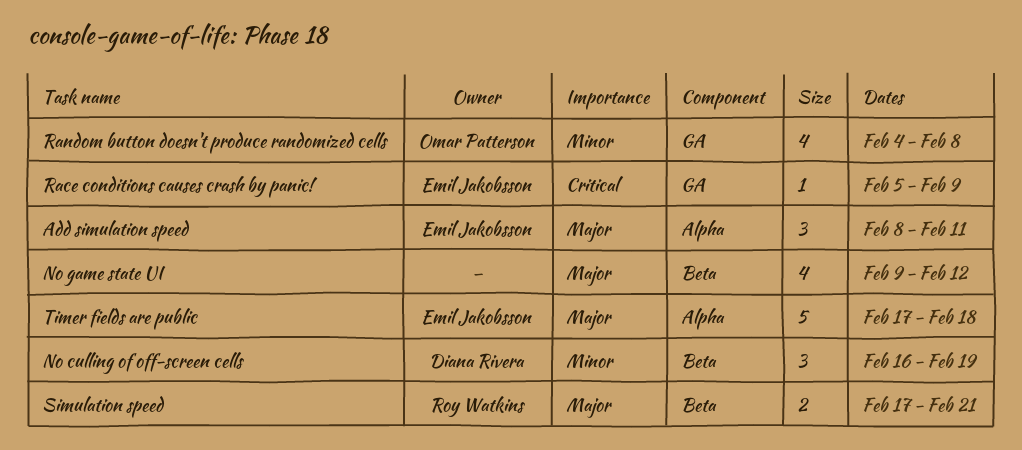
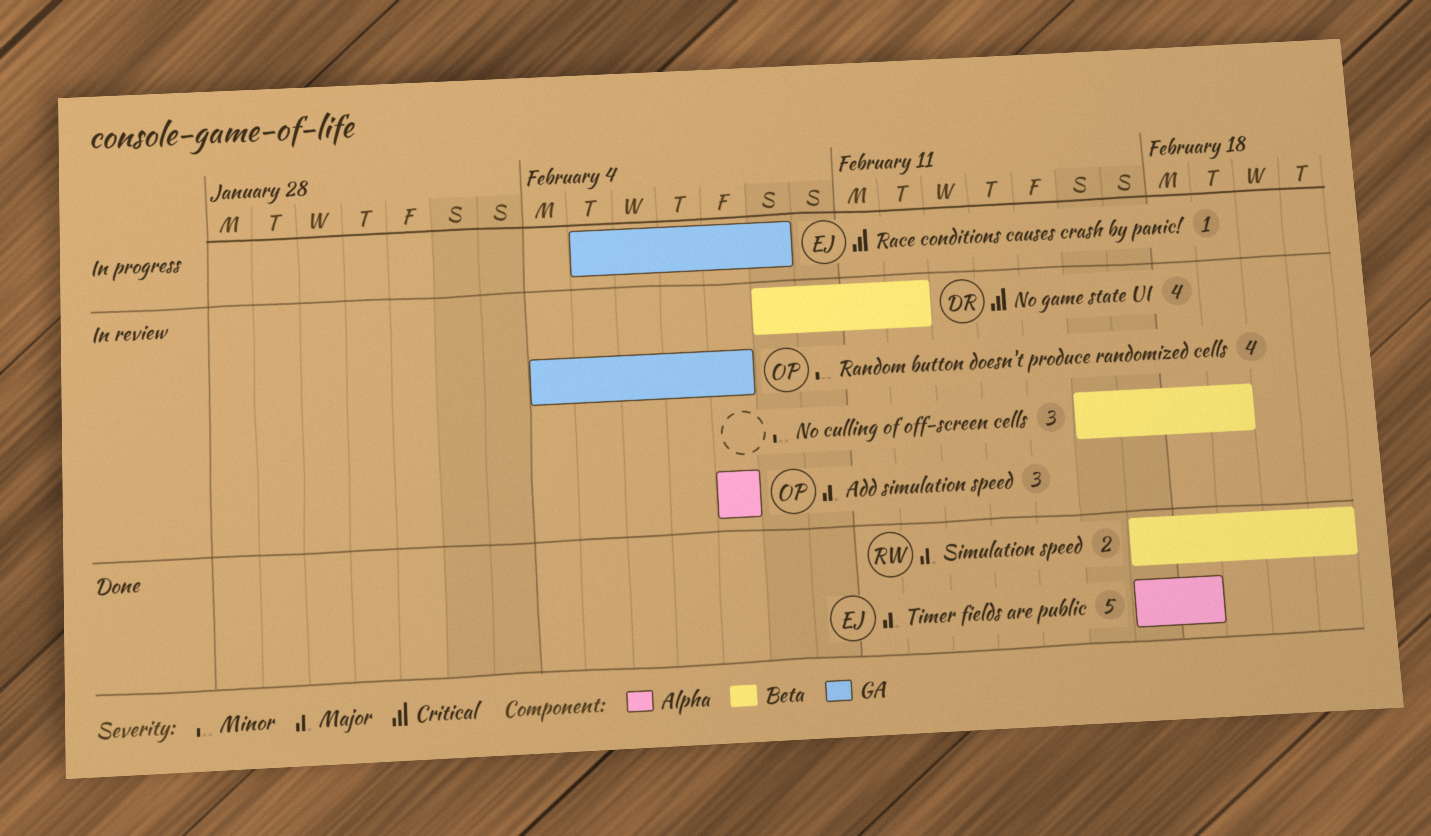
Add simulation speed, owner: Emil Jakobsson -> Omar Patterson
Add simulation speed, due: Feb 11 -> Feb 8
No culling of off-screen cells, owner: Diana Rivera -> none
No game state UI, owner: none -> Diana Rivera
No game state UI, priority: Major -> Critical

